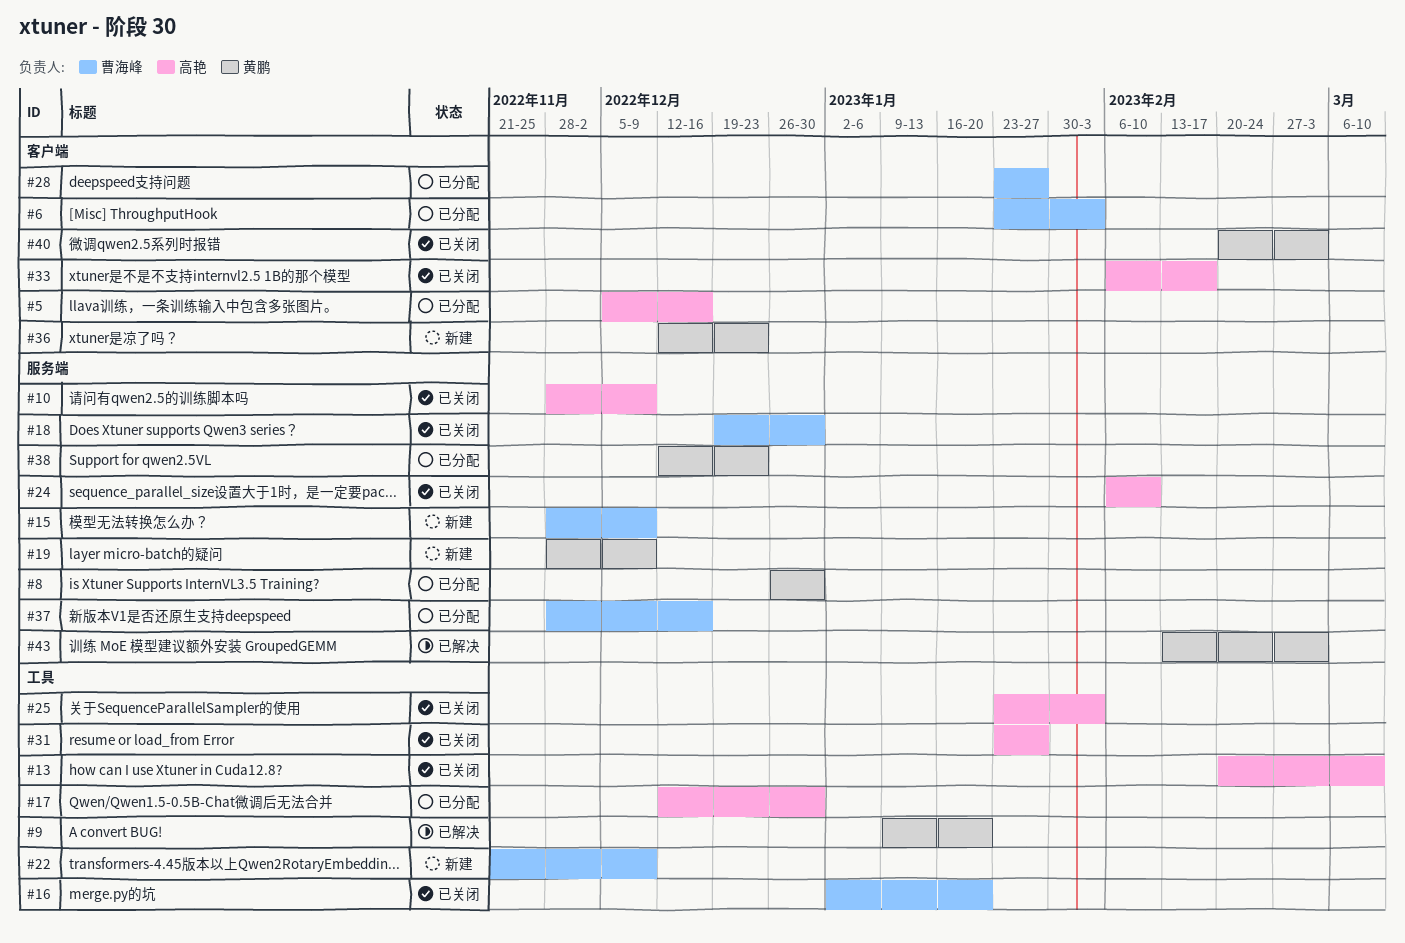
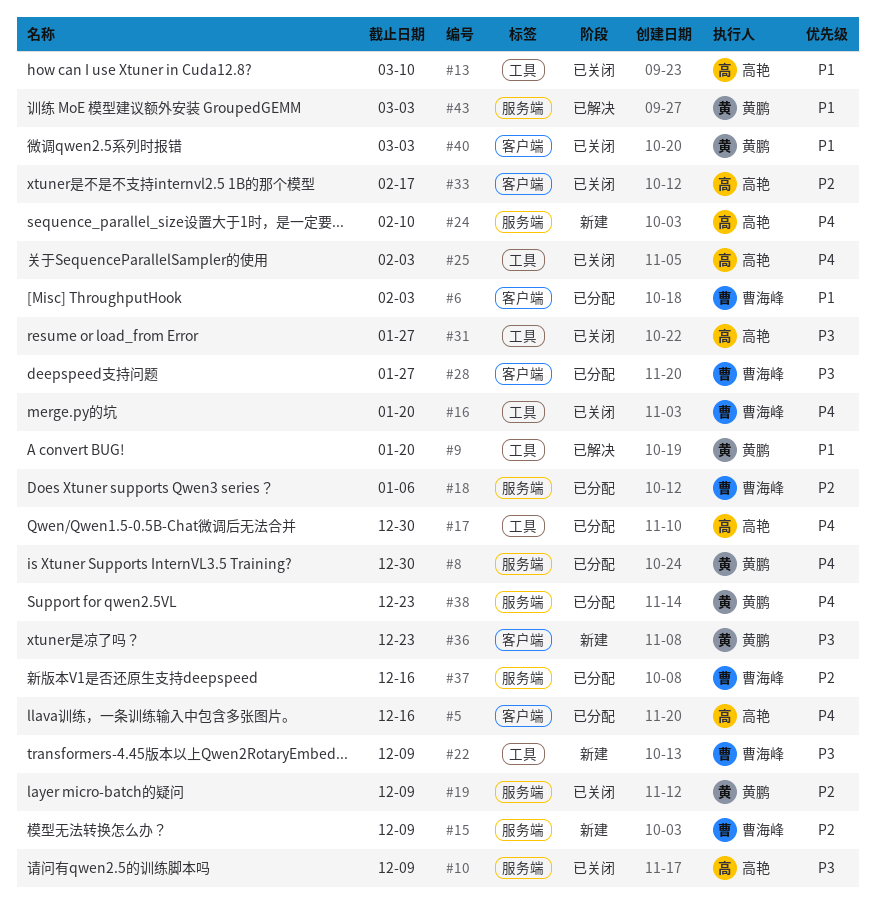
#18, status: 已关闭 -> 已分配
#18, due: Dec 30 -> Jan 6
#19, status: 新建 -> 已关闭
#24, status: 已关闭 -> 新建

